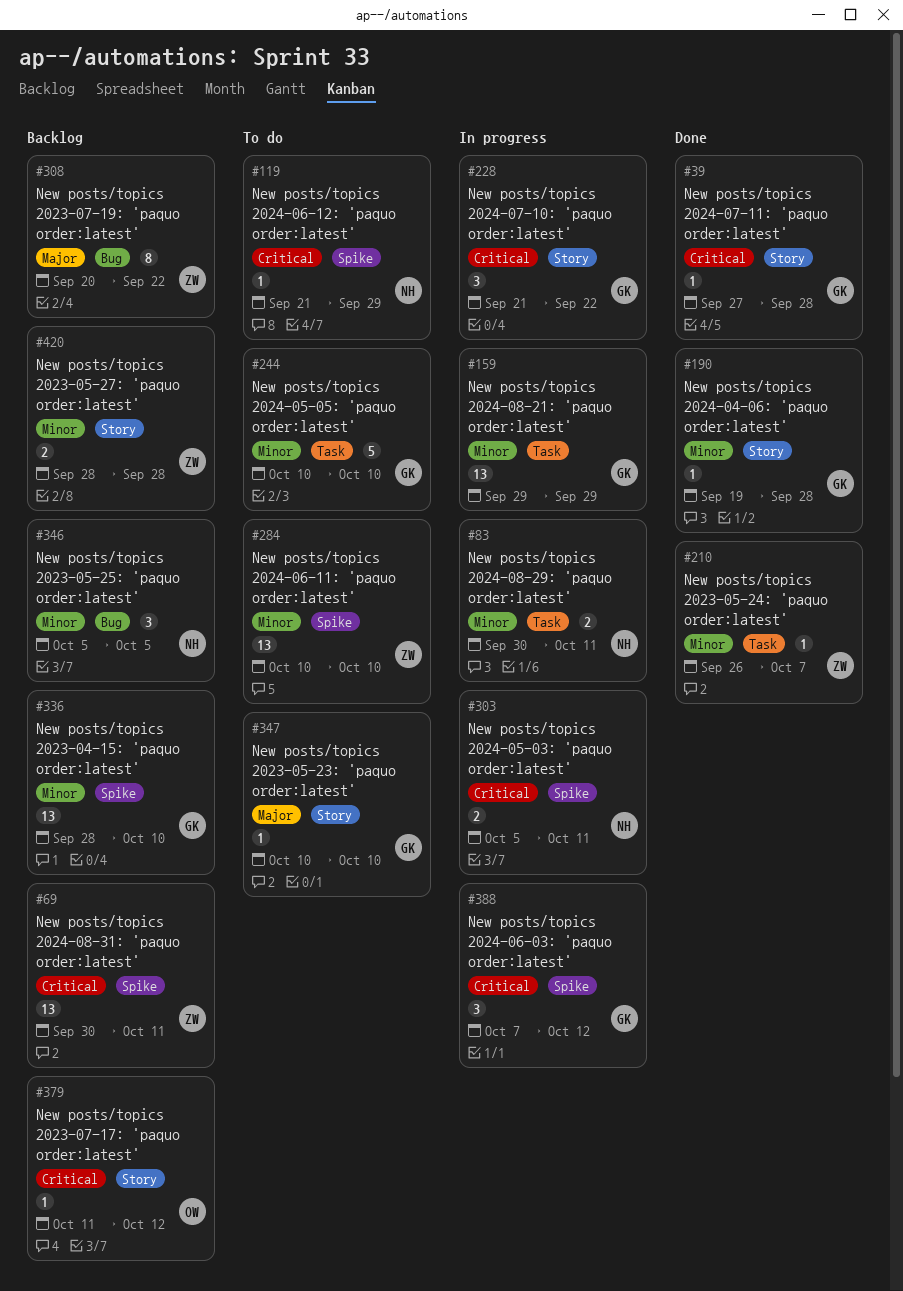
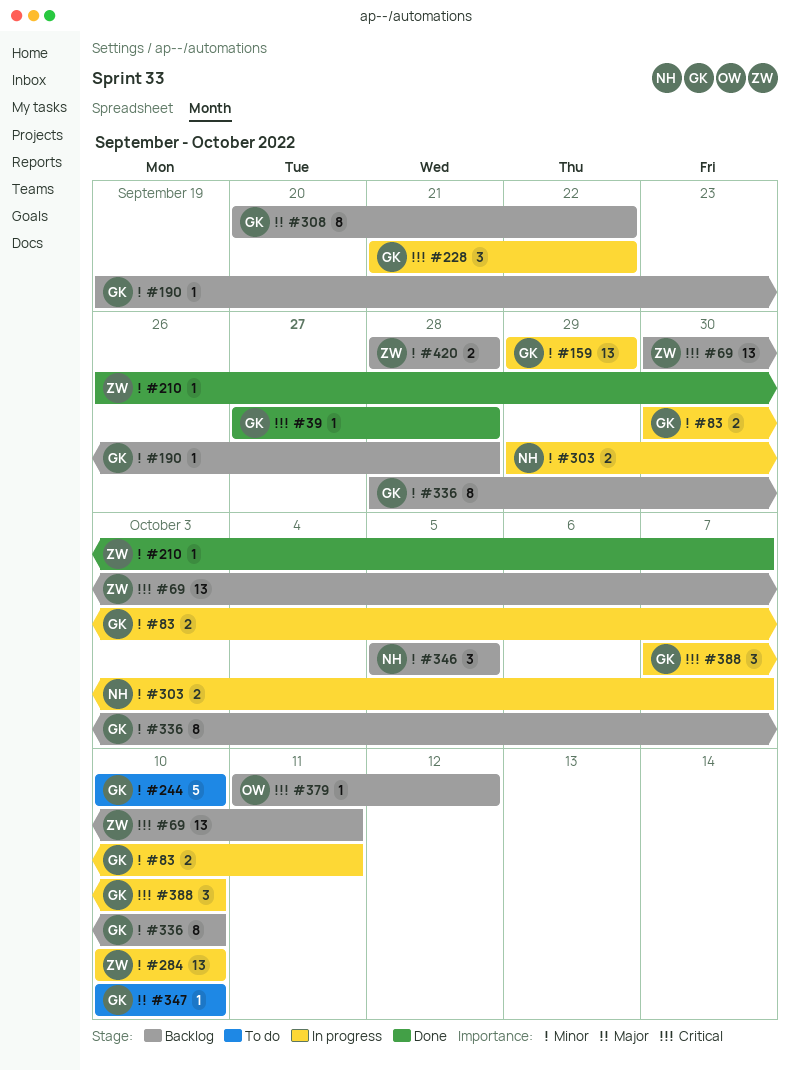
#83, owner: NH -> GK
#119: present -> none
#190, status: Done -> Backlog
#284, status: To do -> In progress
#303, priority: Critical -> Minor
#303, start: Oct 5 -> Sep 29
#303, due: Oct 11 -> Oct 7
#308, owner: ZW -> GK
#336, estimate: 13 -> 8
#388, due: Oct 12 -> Oct 10

